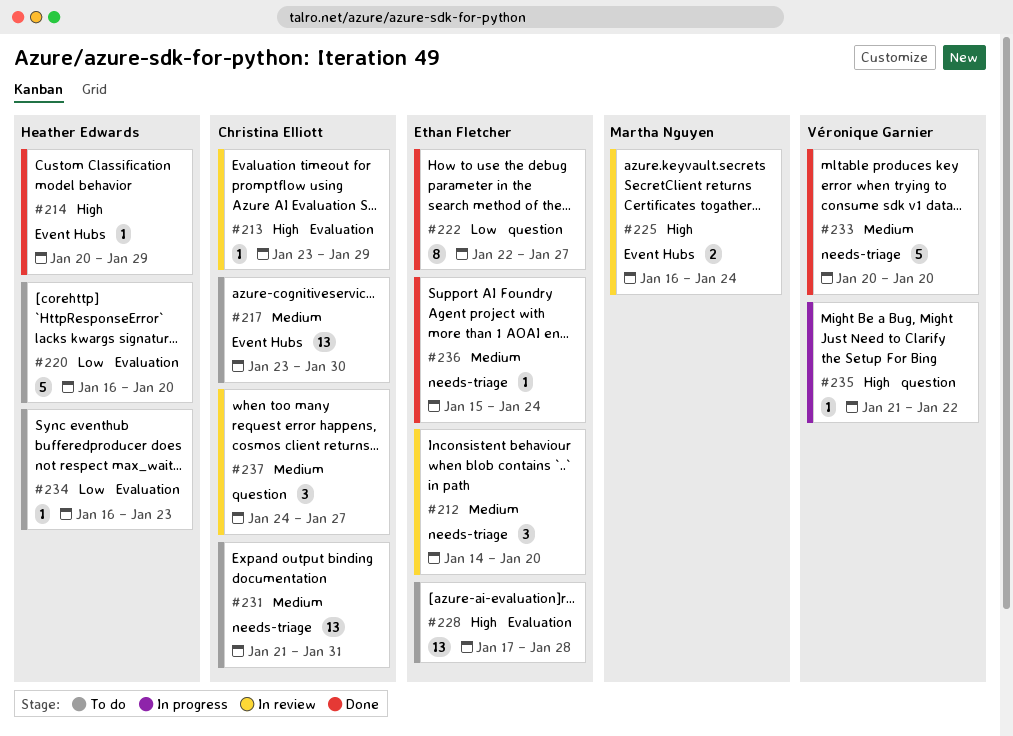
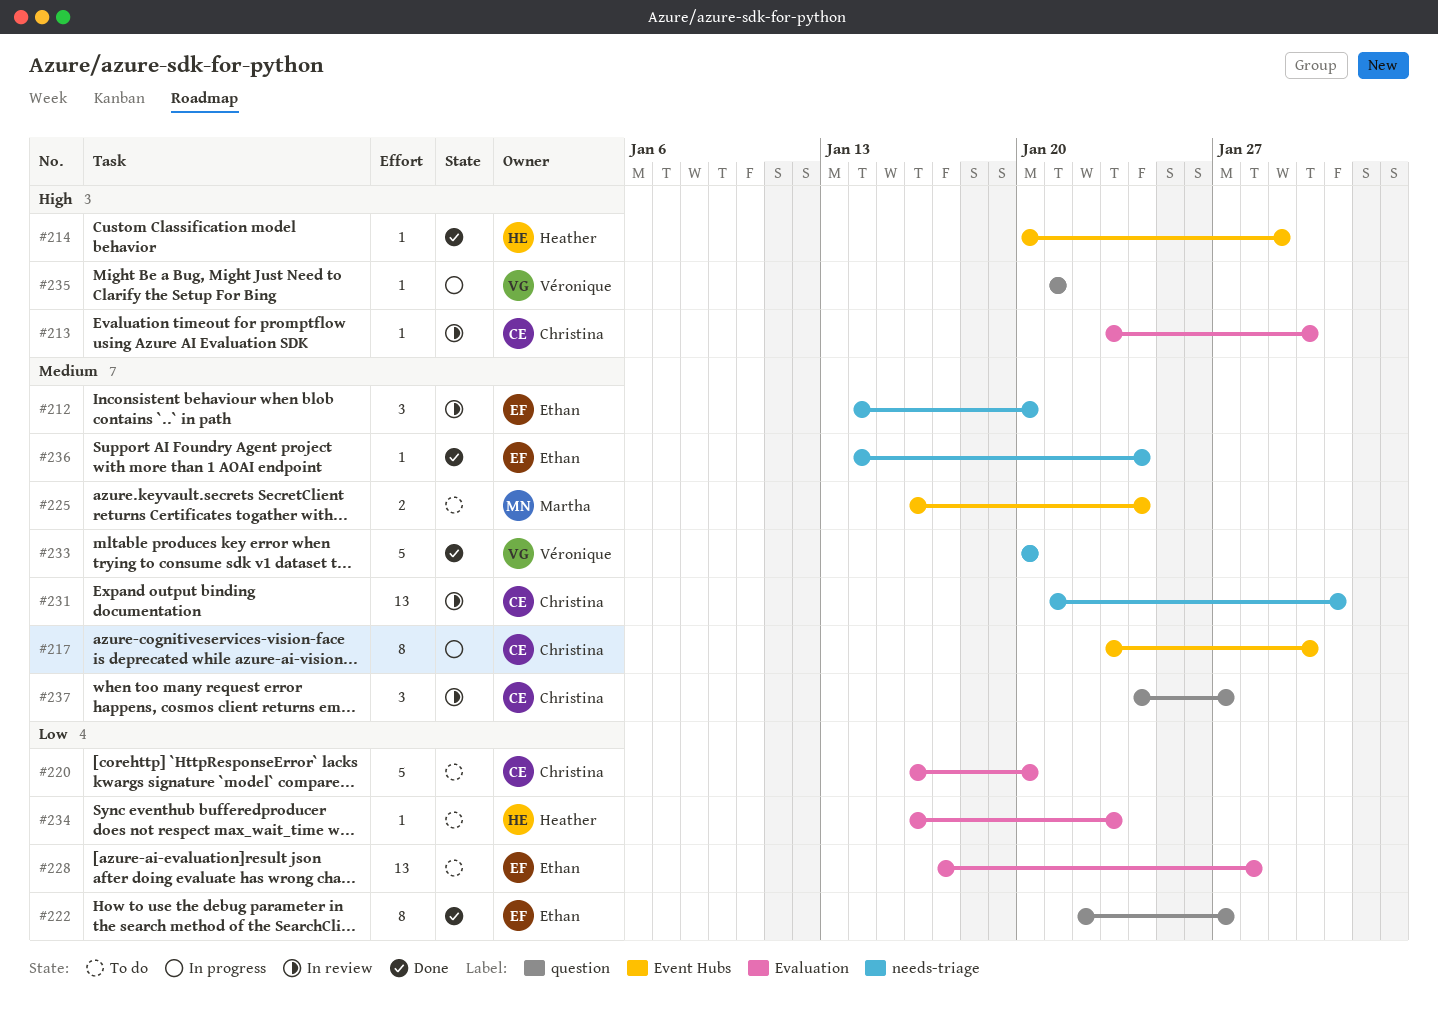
#213, due: Jan 29 -> Jan 30
#217, status: To do -> In progress
#217, estimate: 13 -> 8
#220, owner: Heather Edwards -> Christina Elliott
#225, status: In review -> To do
#225, priority: High -> Medium
#228, priority: High -> Low
#231, status: To do -> In review
#235, due: Jan 22 -> Jan 21
#236, start: Jan 15 -> Jan 14

